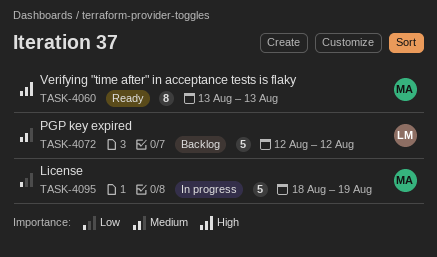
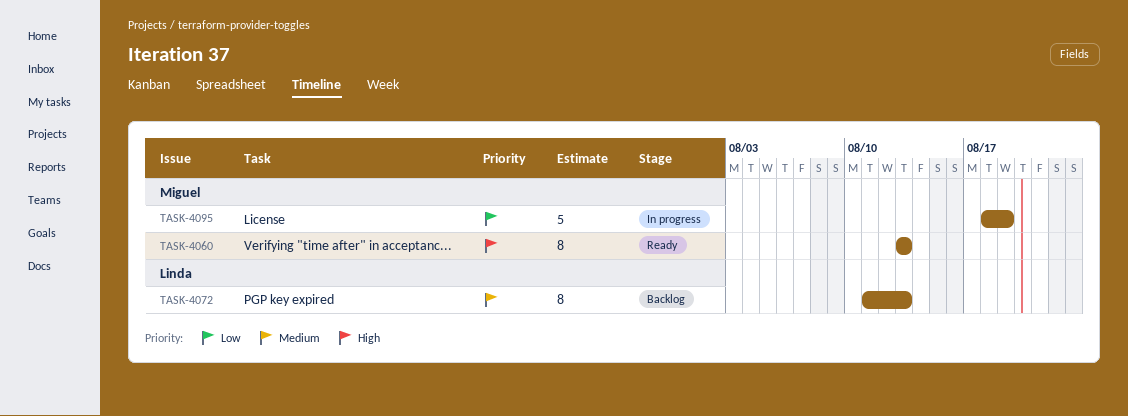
TASK-4072, estimate: 5 -> 8
TASK-4072, start: Aug 12 -> Aug 11
TASK-4072, due: Aug 12 -> Aug 13

